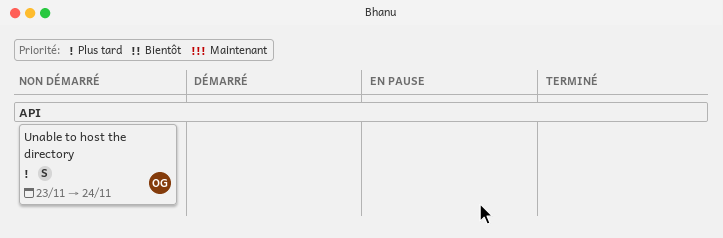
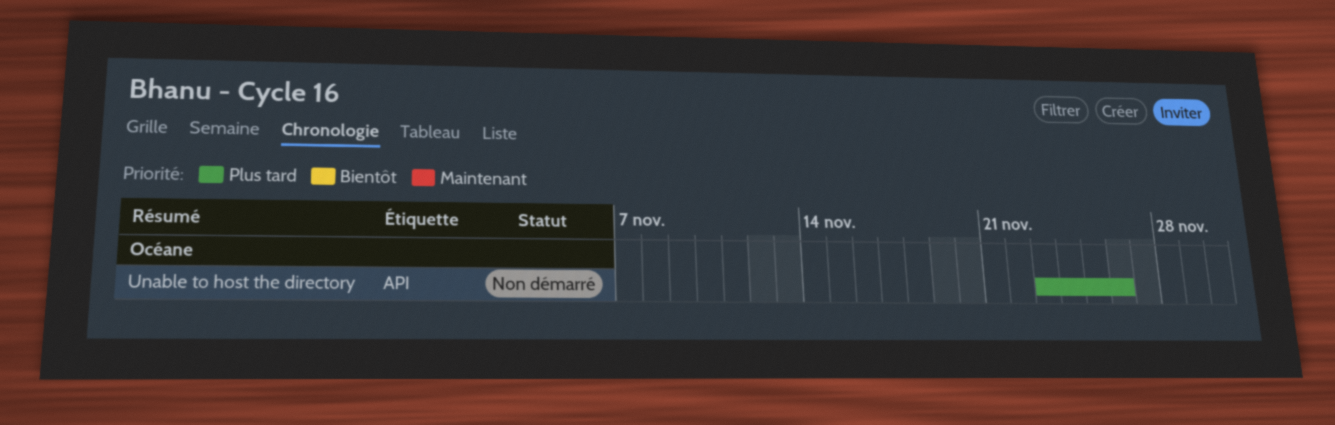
Unable to host the directory, due: Nov 24 -> Nov 26

